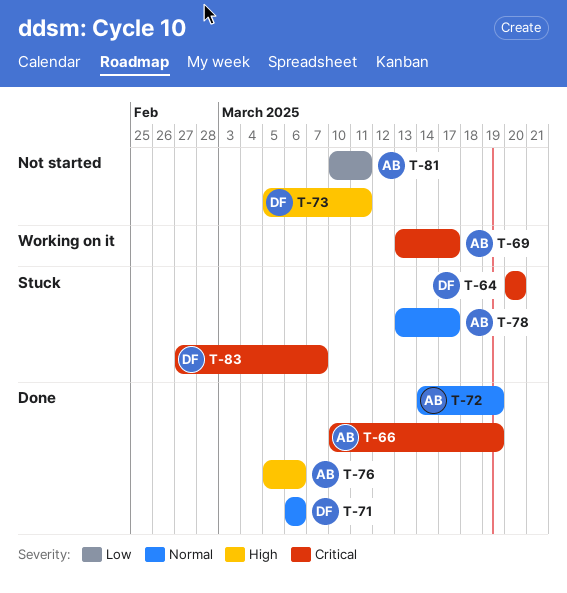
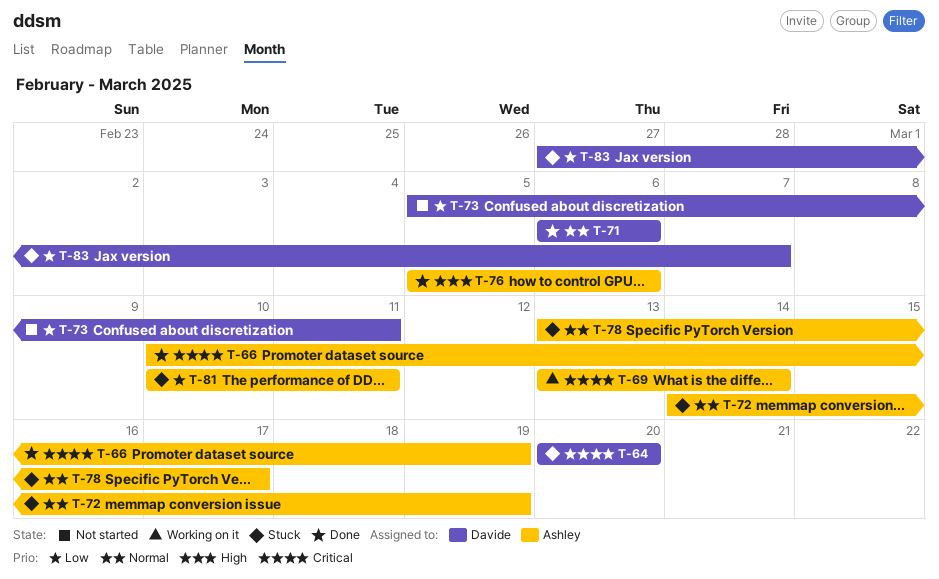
T-69, due: Mar 17 -> Mar 14
T-72, status: Done -> Stuck
T-73, priority: High -> Low
T-81, status: Not started -> Stuck
T-83, priority: Critical -> Low

